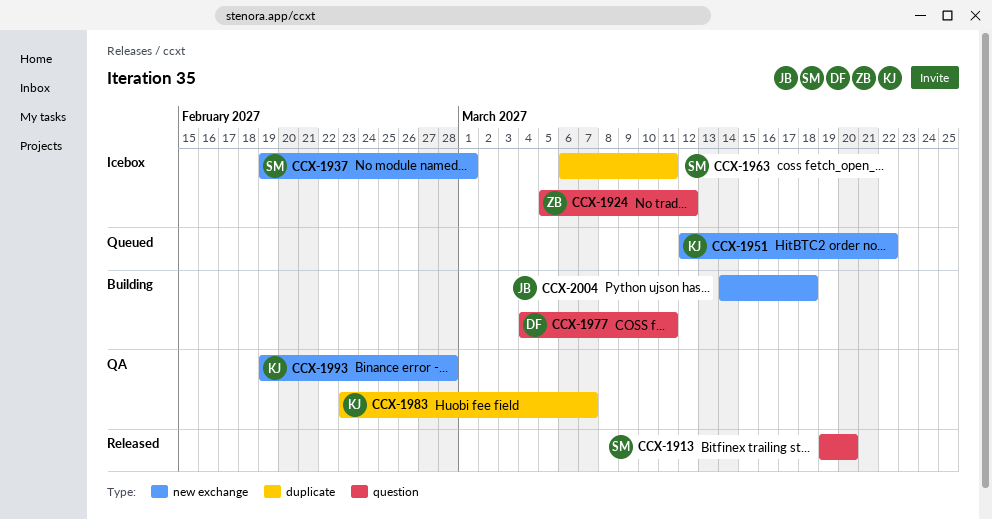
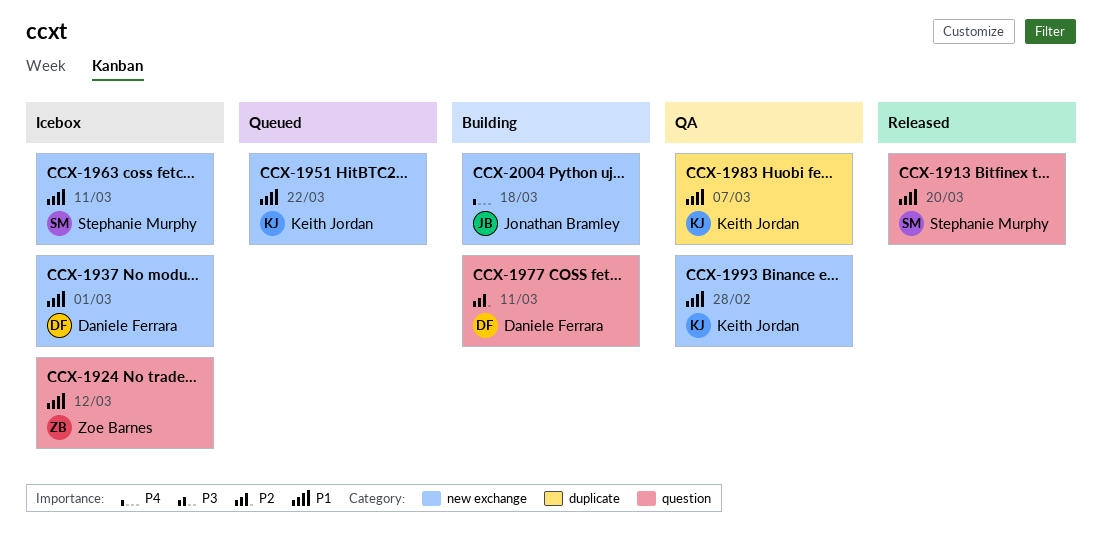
CCX-1937, owner: Stephanie Murphy -> Daniele Ferrara
CCX-1963, label: duplicate -> new exchange

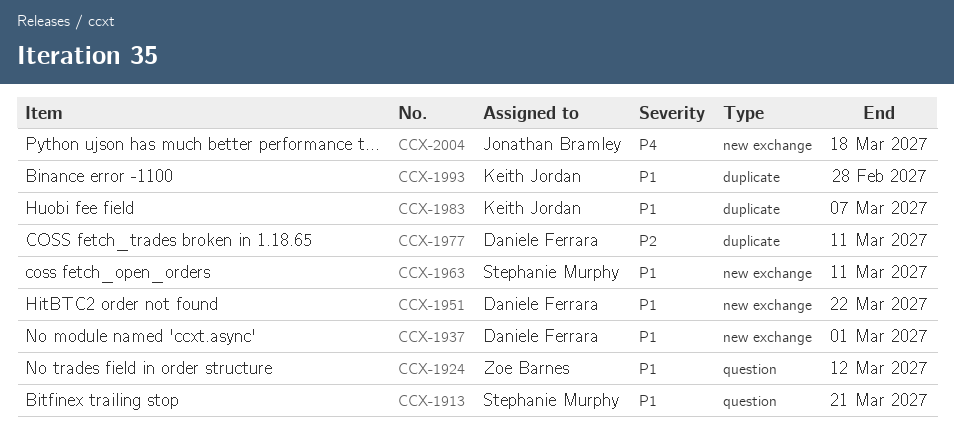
CCX-1913, due: Mar 20 -> Mar 21
CCX-1951, owner: Keith Jordan -> Daniele Ferrara
CCX-1977, label: question -> duplicate
CCX-1993, label: new exchange -> duplicate

